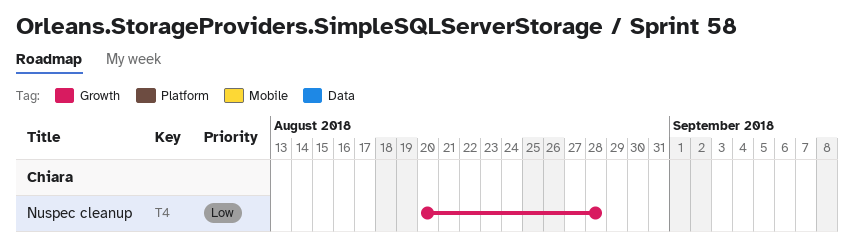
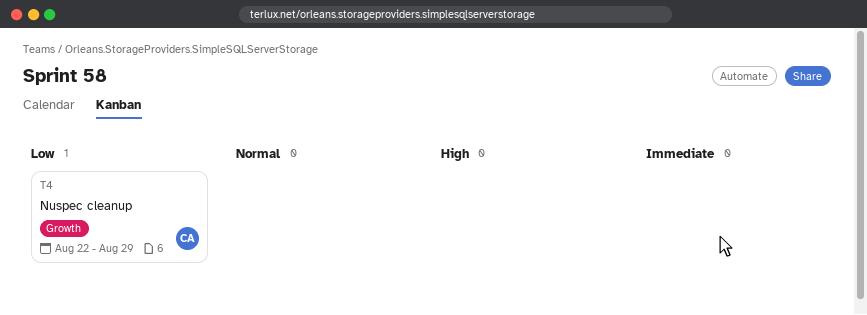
T4, start: Aug 20 -> Aug 22
T4, due: Aug 28 -> Aug 29

